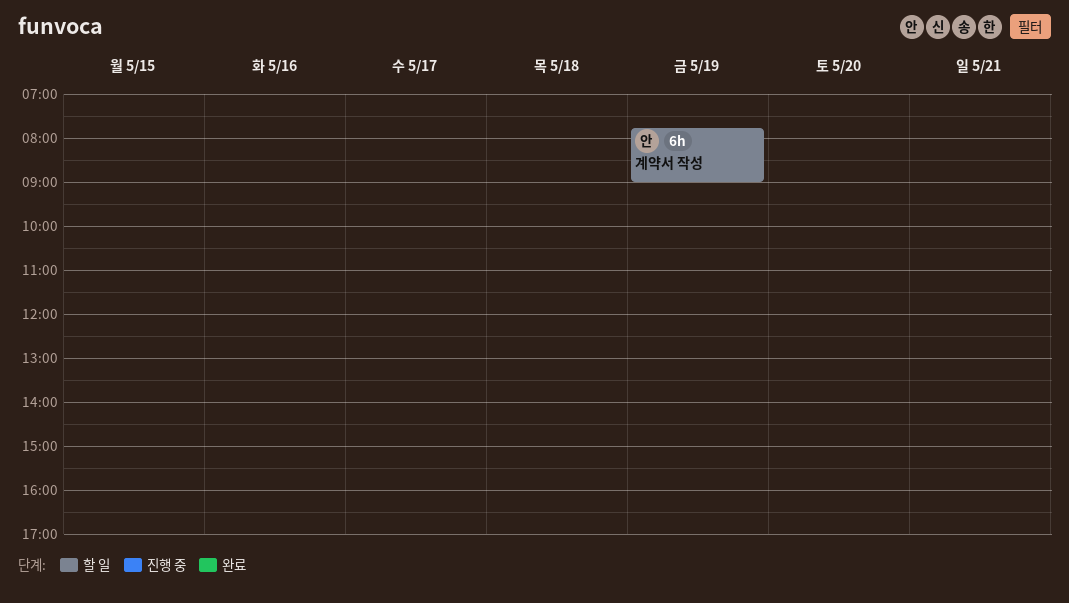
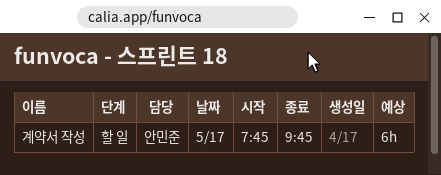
계약서 작성, day: May 19 -> May 17
계약서 작성, ends: 09:00 -> 09:45

